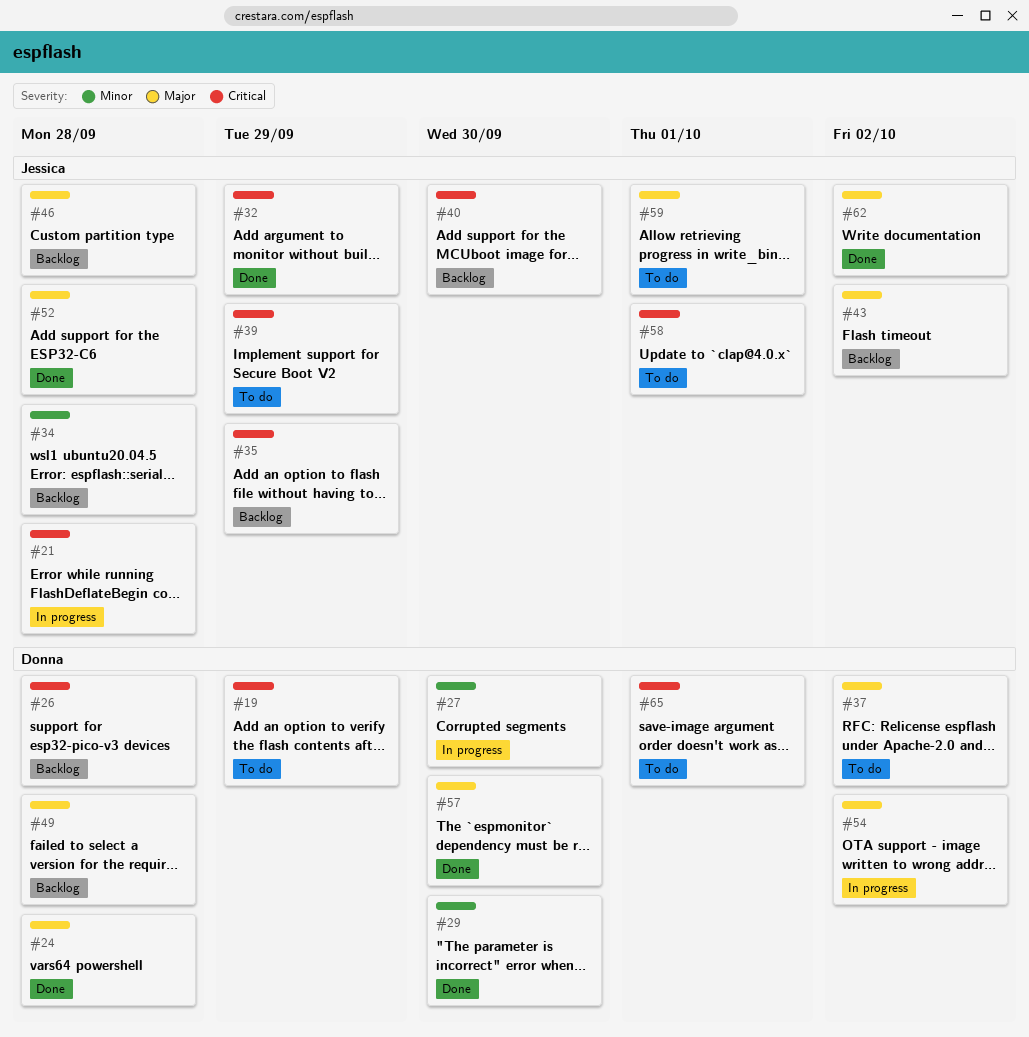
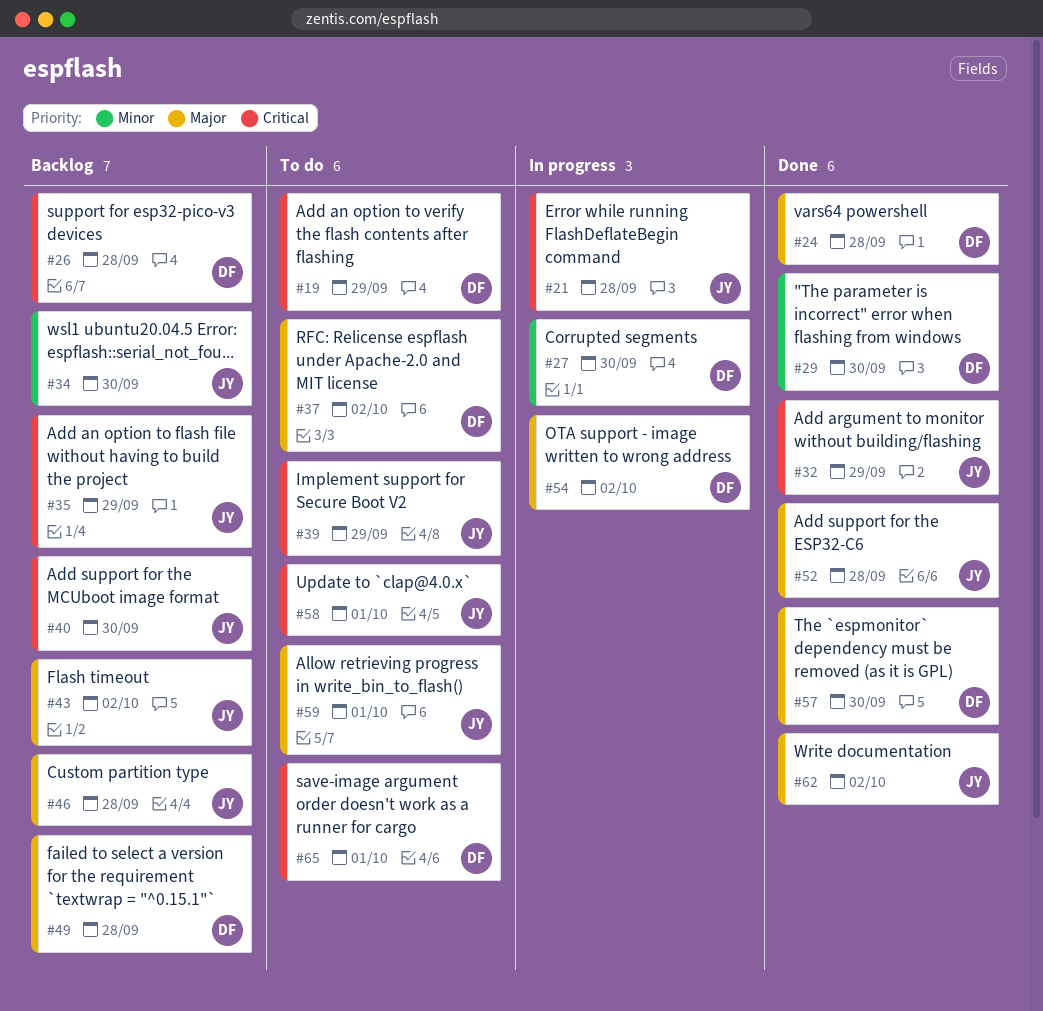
#34, due: Sep 28 -> Sep 30

